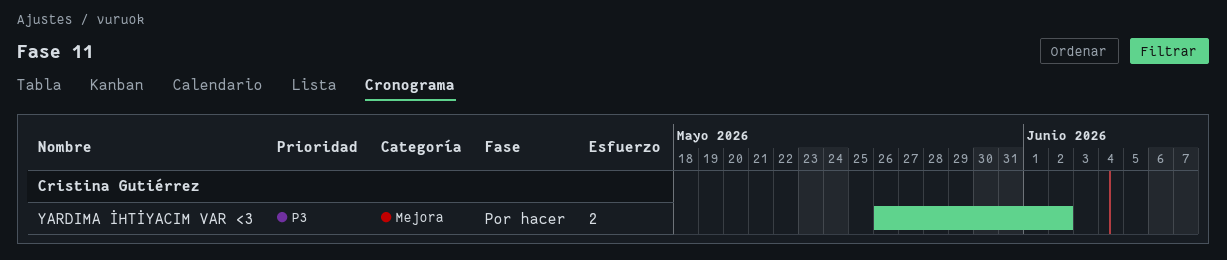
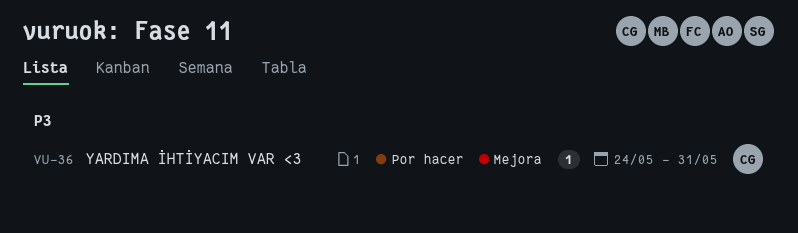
YARDIMA İHTİYACIM VAR <3, estimate: 2 -> 1
YARDIMA İHTİYACIM VAR <3, start: May 26 -> May 24
YARDIMA İHTİYACIM VAR <3, due: Jun 2 -> May 31

